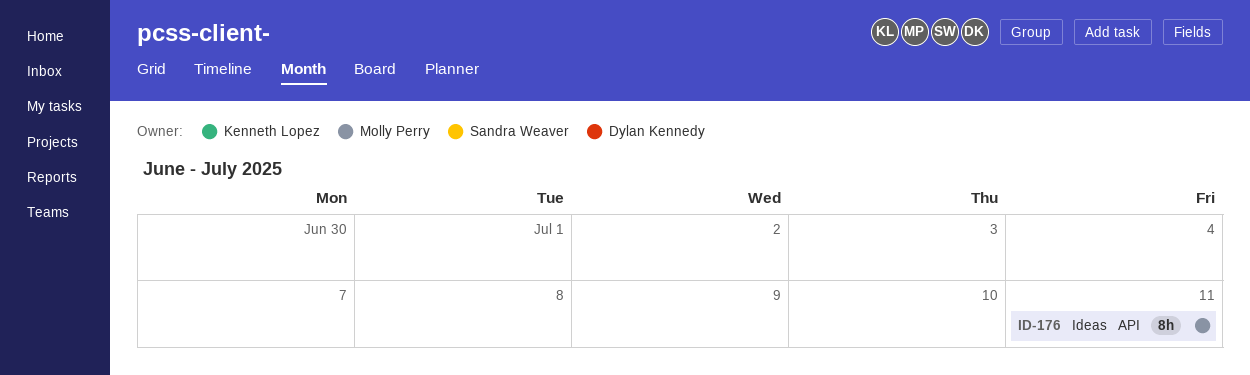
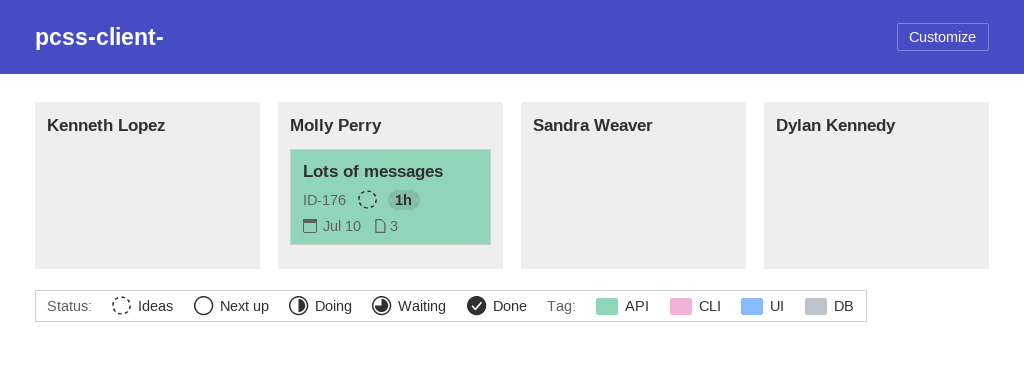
ID-176, estimate: 8h -> 1h
ID-176, due: Jul 11 -> Jul 10

